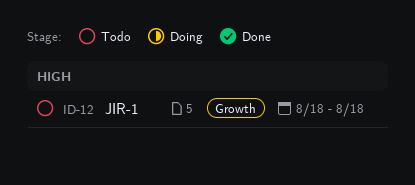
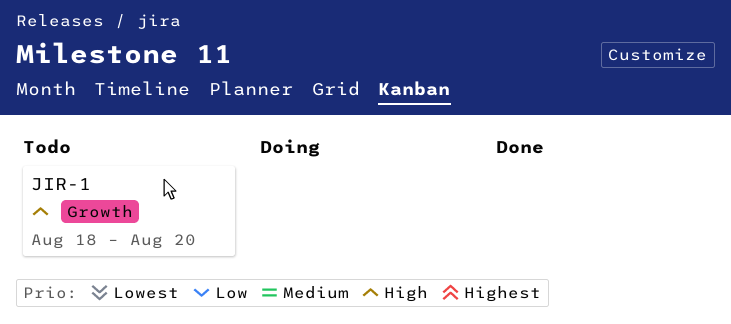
JIR-1, due: Aug 18 -> Aug 20

